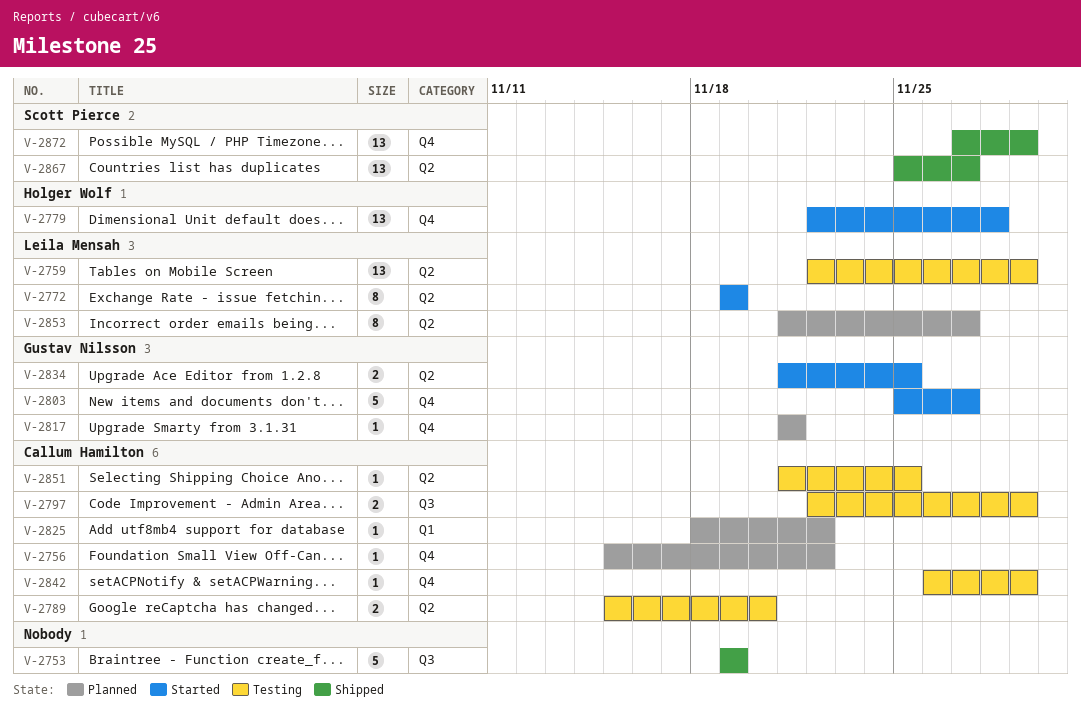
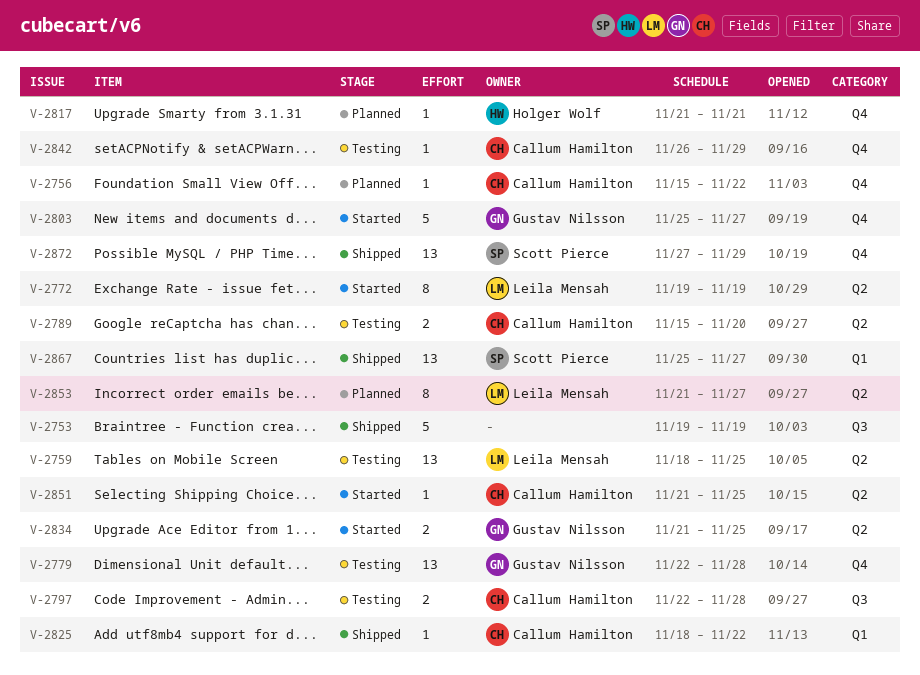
V-2759, start: Nov 22 -> Nov 18
V-2759, due: Nov 29 -> Nov 25
V-2779, status: Started -> Testing
V-2779, owner: Holger Wolf -> Gustav Nilsson
V-2797, due: Nov 29 -> Nov 28
V-2817, owner: Gustav Nilsson -> Holger Wolf
V-2825, status: Planned -> Shipped
V-2851, status: Testing -> Started
V-2867, label: Q2 -> Q1

